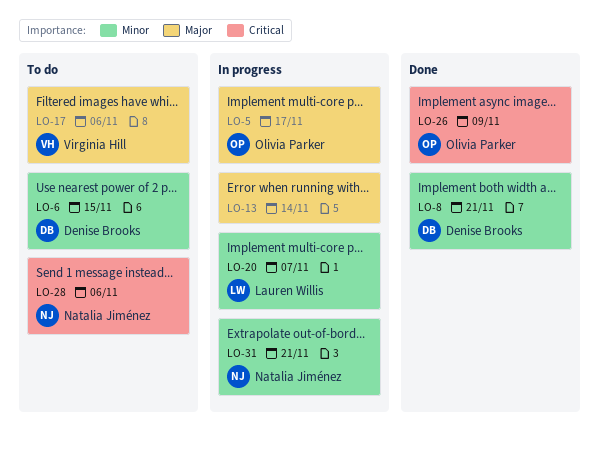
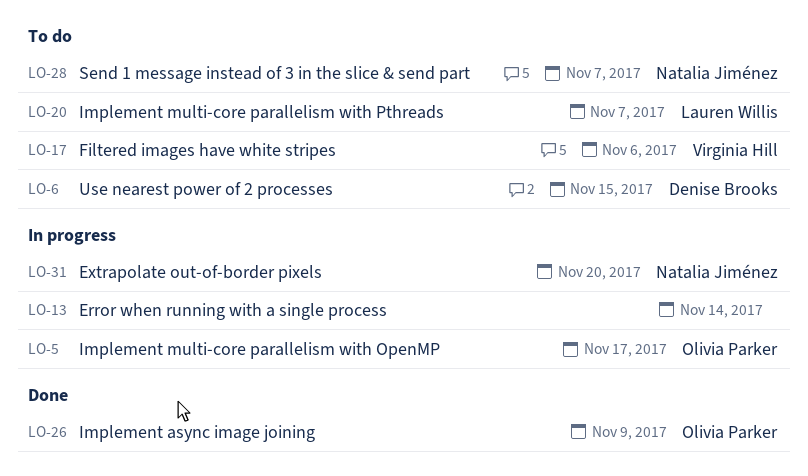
LO-8: present -> none
LO-20, status: In progress -> To do
LO-28, due: Nov 6 -> Nov 7
LO-31, due: Nov 21 -> Nov 20

